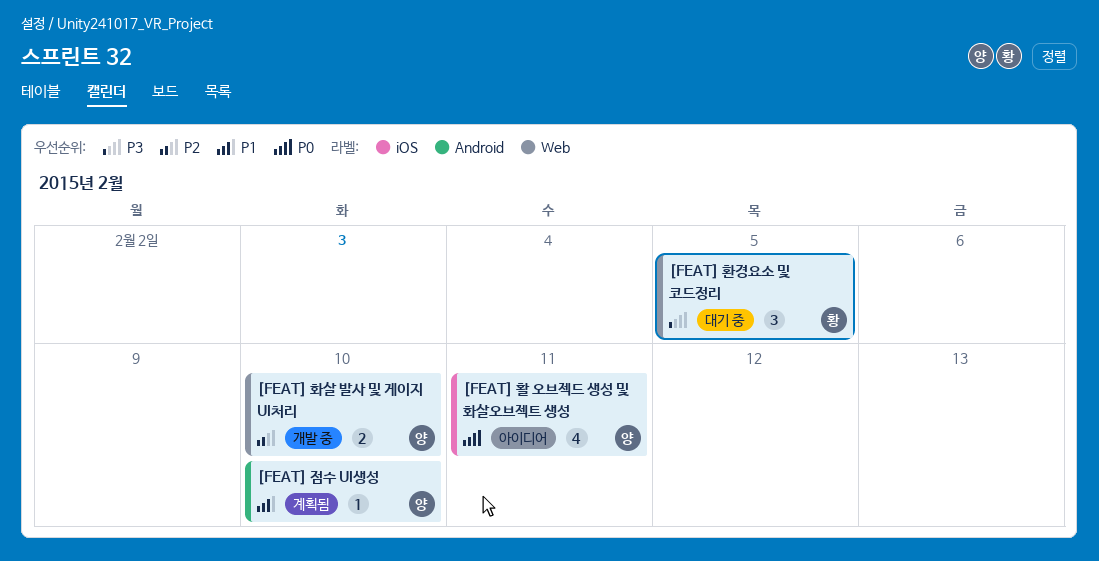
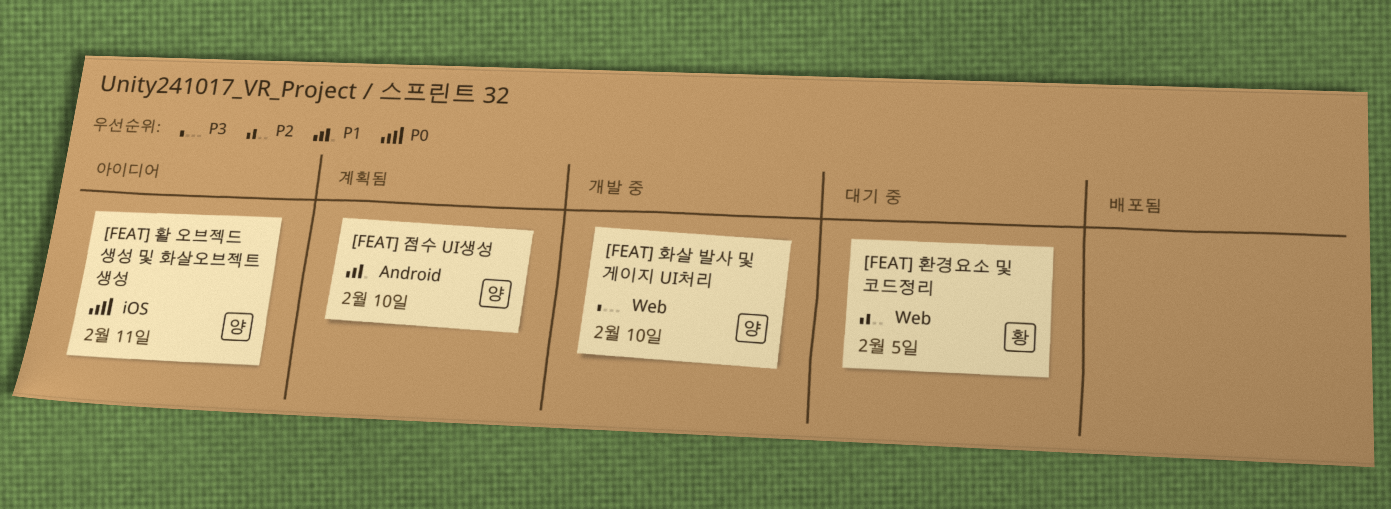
[FEAT] 화살 발사 및 게이지 UI처리, priority: P2 -> P3
[FEAT] 환경요소 및 코드정리, priority: P3 -> P2

